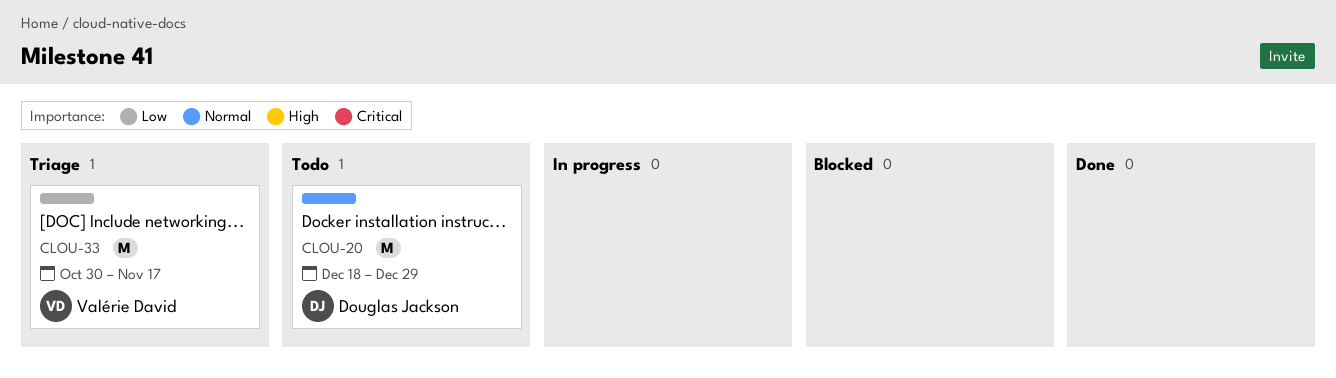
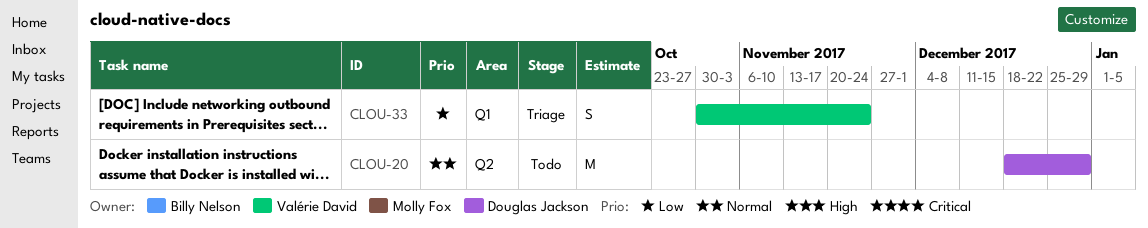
CLOU-33, estimate: M -> S
CLOU-33, due: Nov 17 -> Nov 24

